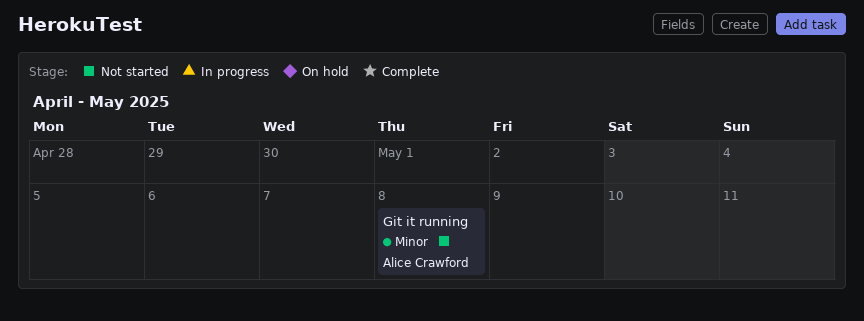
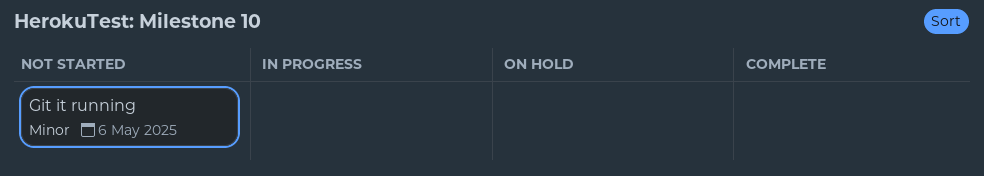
Git it running, due: May 8 -> May 6

